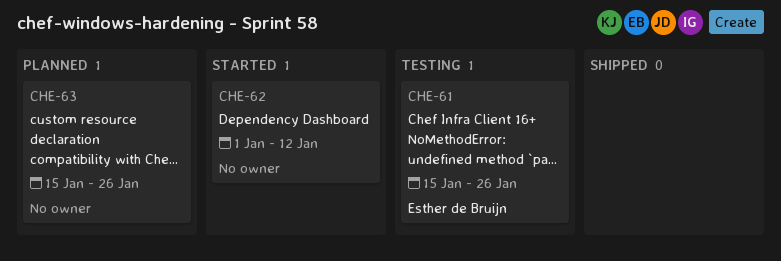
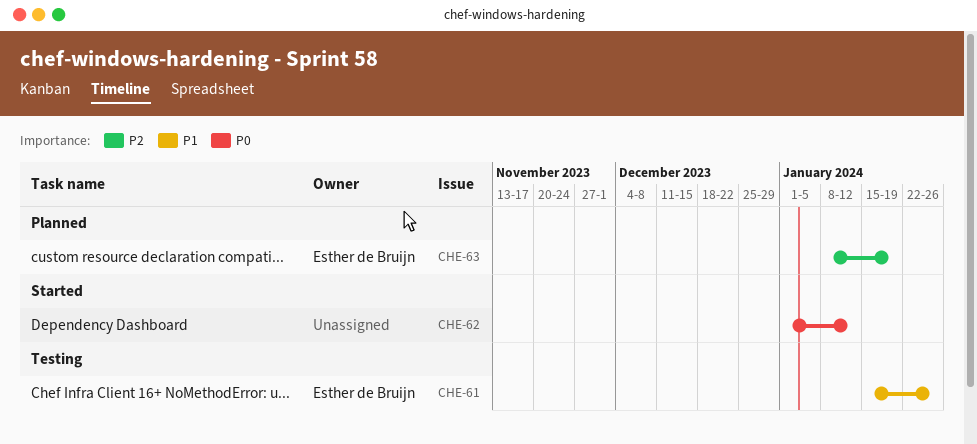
CHE-63, owner: none -> Esther de Bruijn
CHE-63, start: Jan 15 -> Jan 8
CHE-63, due: Jan 26 -> Jan 19

